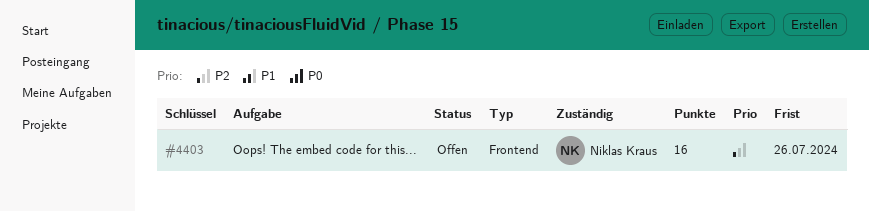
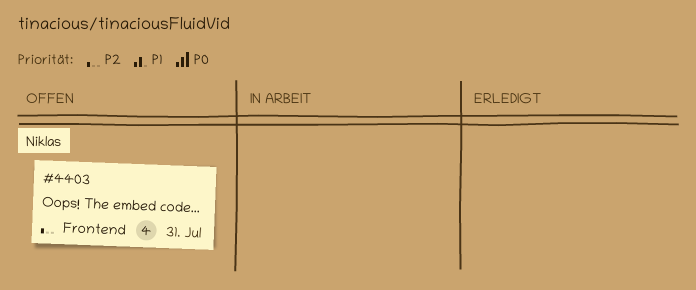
#4403, estimate: 16 -> 4
#4403, due: Jul 26 -> Jul 31

